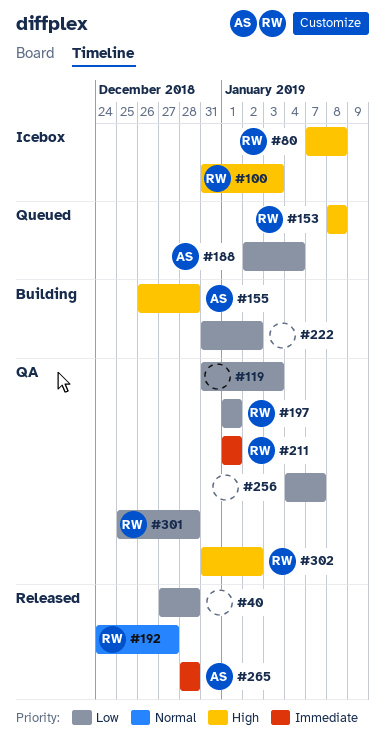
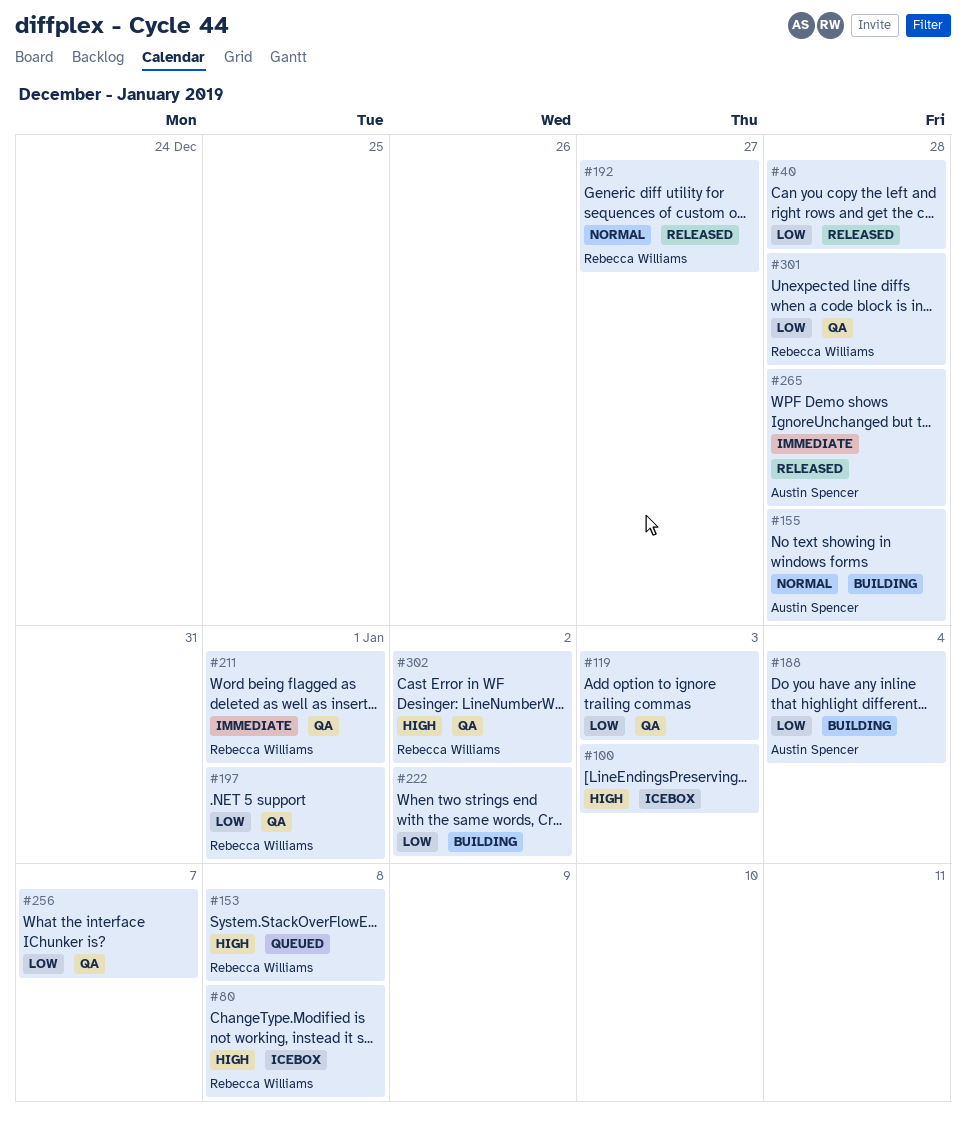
#100, owner: Rebecca Williams -> none
#155, priority: High -> Normal
#188, status: Queued -> Building

